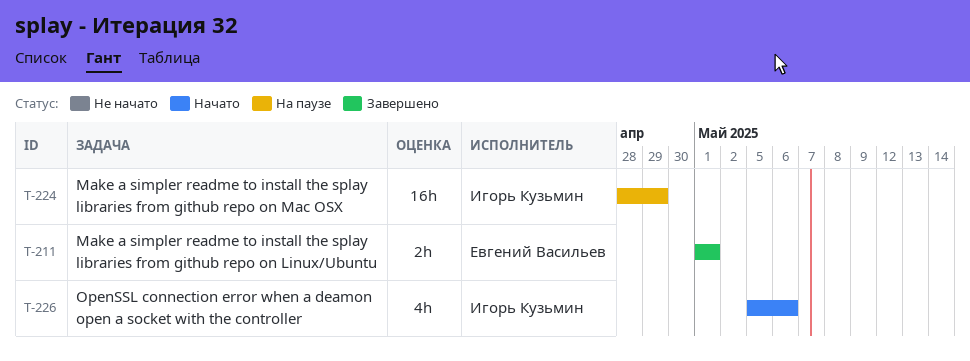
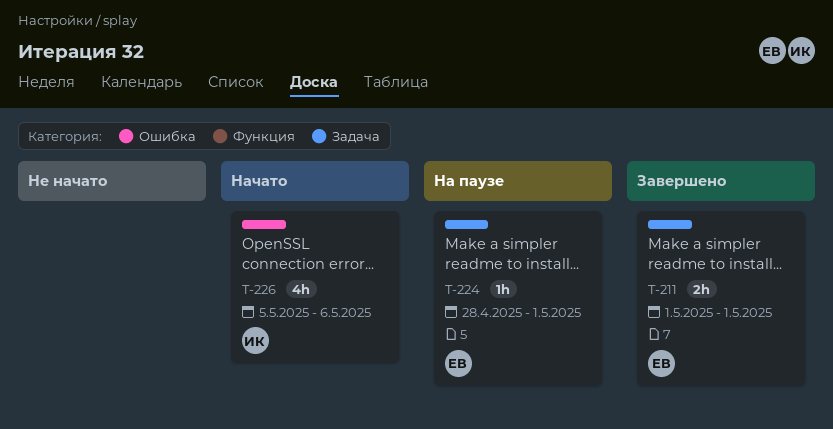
T-224, owner: Игорь Кузьмин -> Евгений Васильев
T-224, estimate: 16h -> 1h
T-224, due: Apr 29 -> May 1

